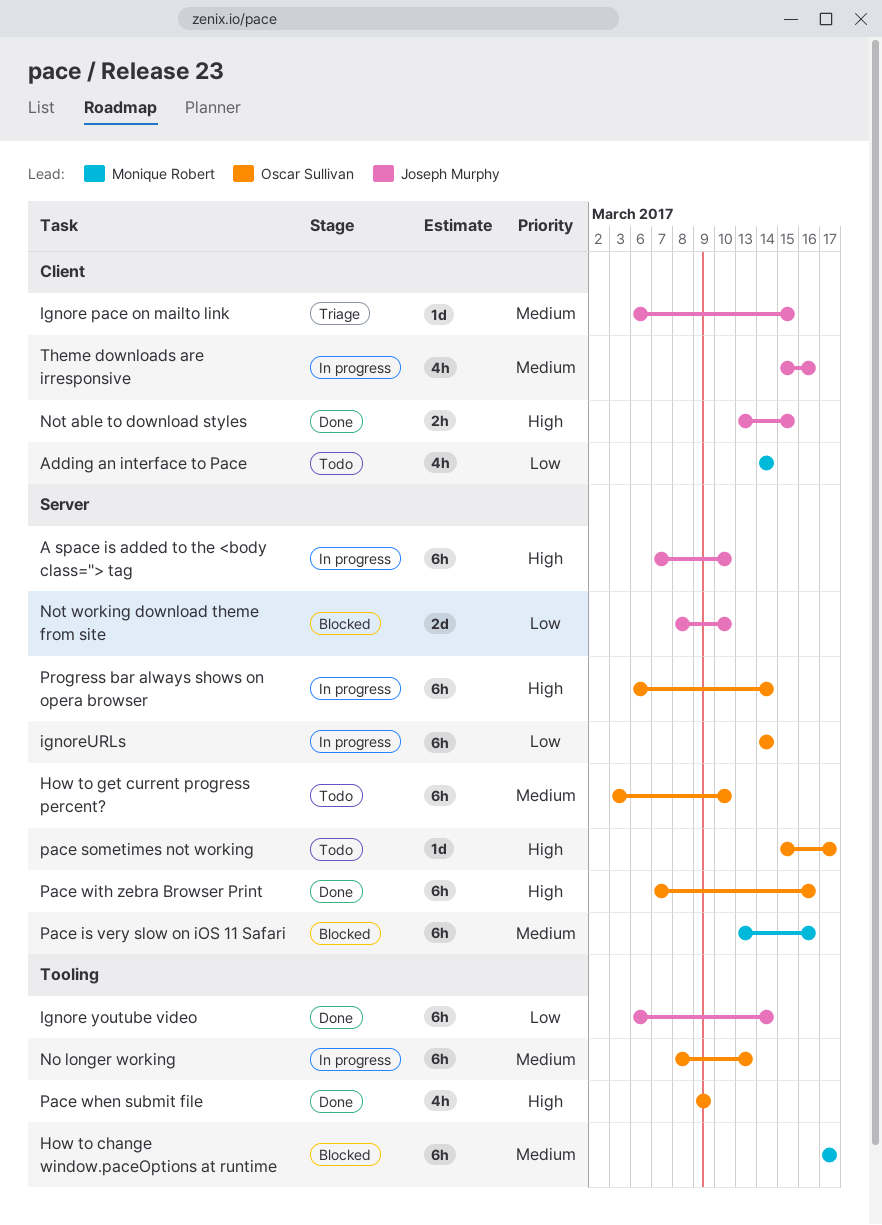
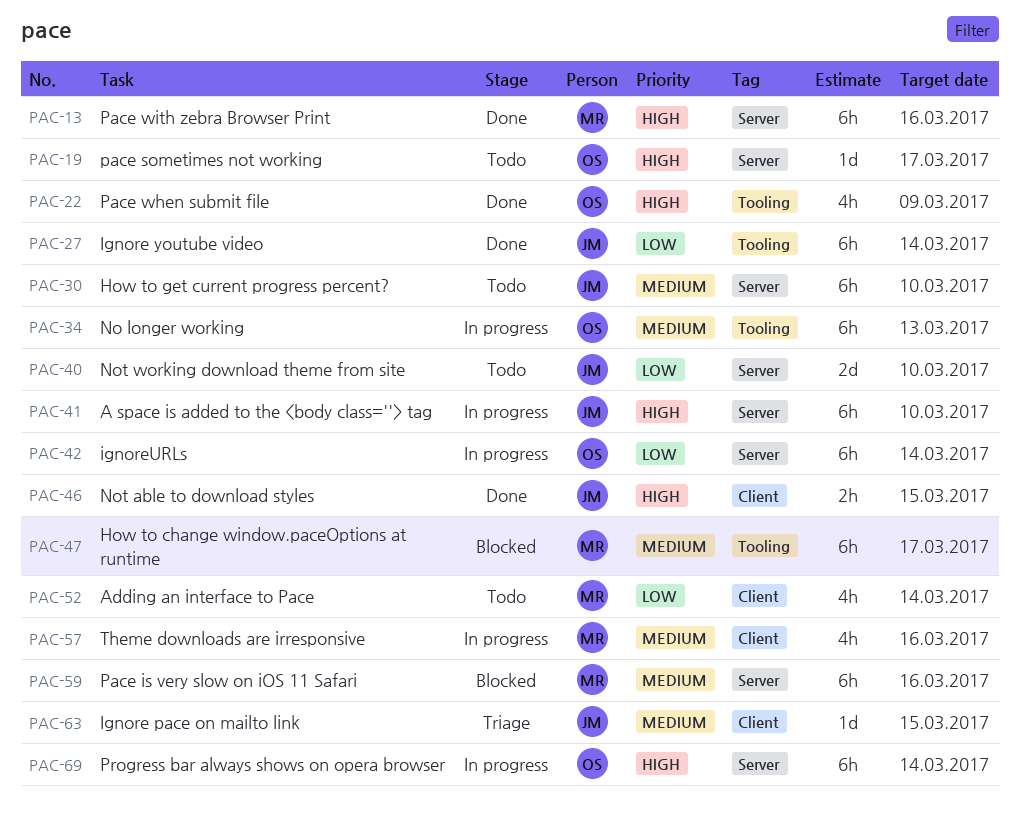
How to get current progress percent?, owner: Oscar Sullivan -> Joseph Murphy
Not working download theme from site, status: Blocked -> Todo
Pace with zebra Browser Print, owner: Oscar Sullivan -> Monique Robert
Theme downloads are irresponsive, owner: Joseph Murphy -> Monique Robert

